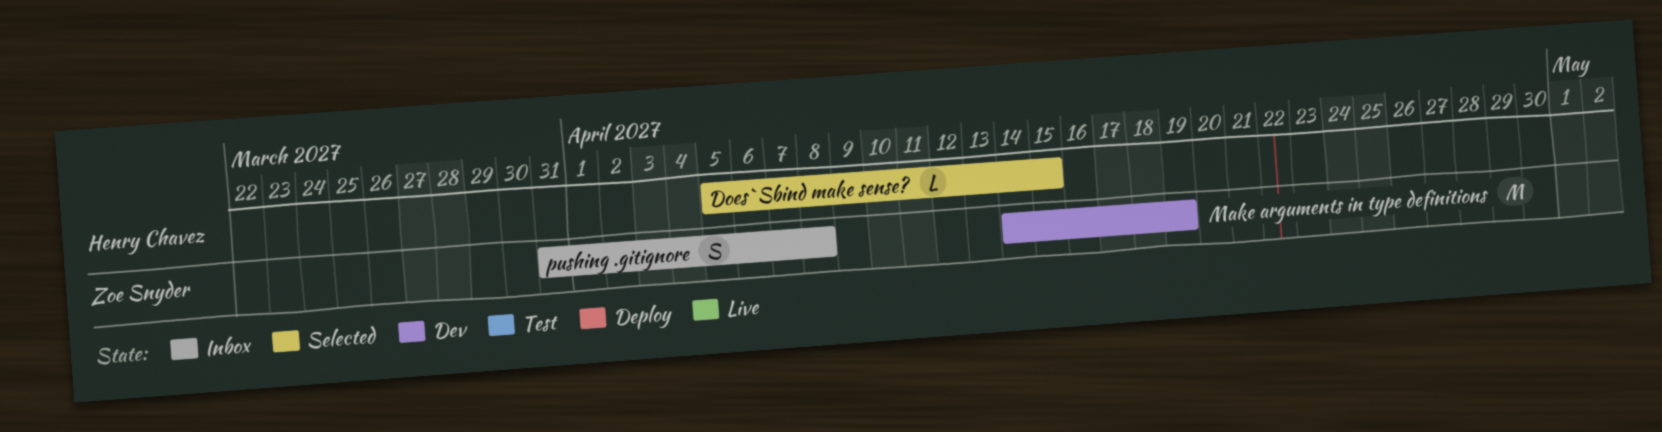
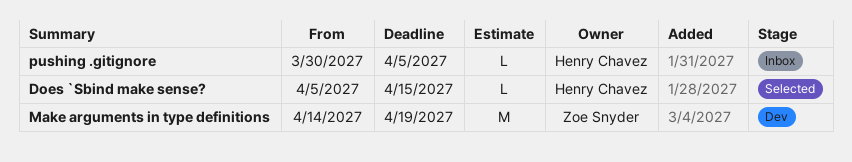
pushing .gitignore, owner: Zoe Snyder -> Henry Chavez
pushing .gitignore, estimate: S -> L
pushing .gitignore, start: Mar 31 -> Mar 30
pushing .gitignore, due: Apr 8 -> Apr 5

